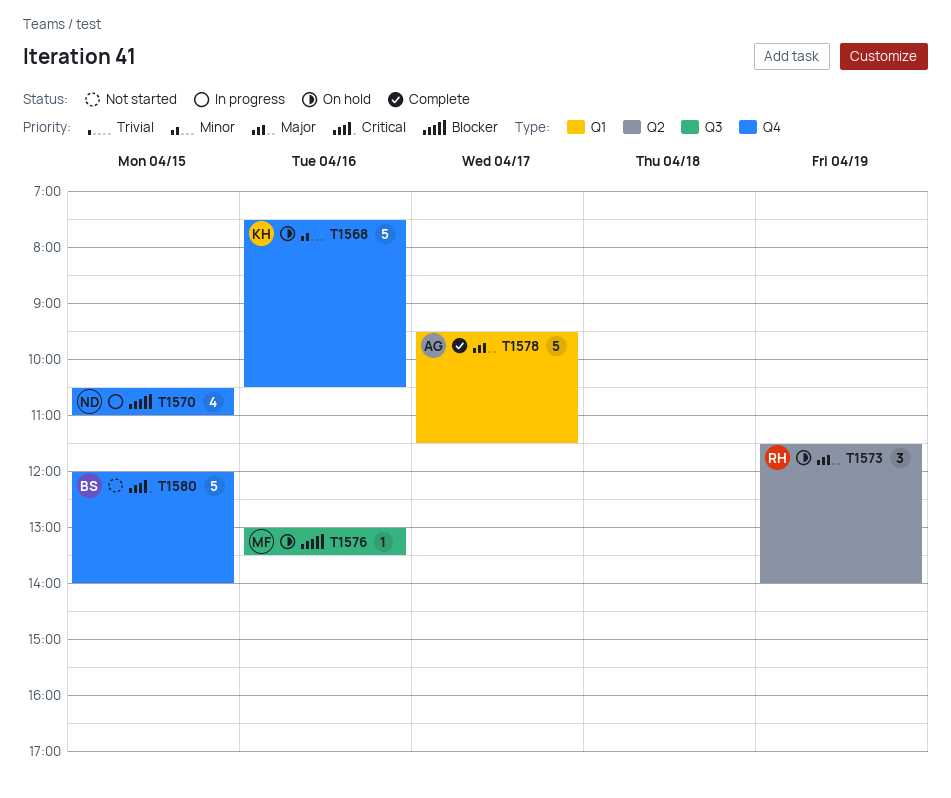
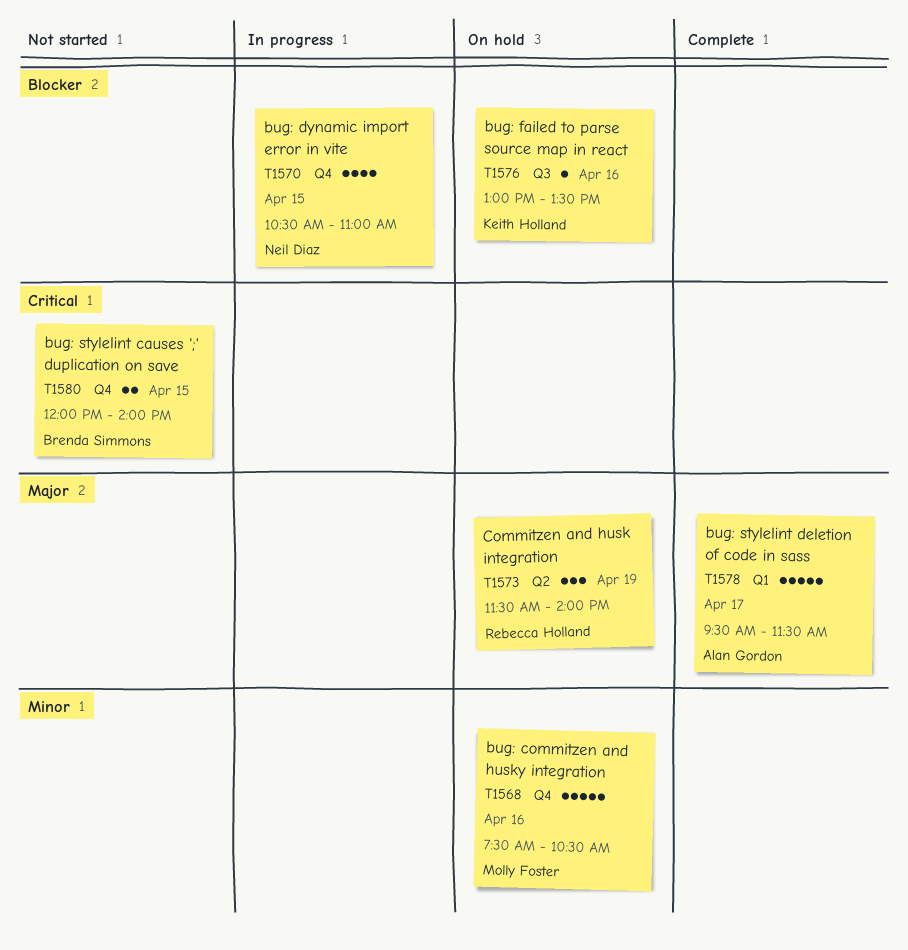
T1568, owner: Keith Holland -> Molly Foster
T1576, owner: Molly Foster -> Keith Holland
T1580, estimate: 5 -> 2

